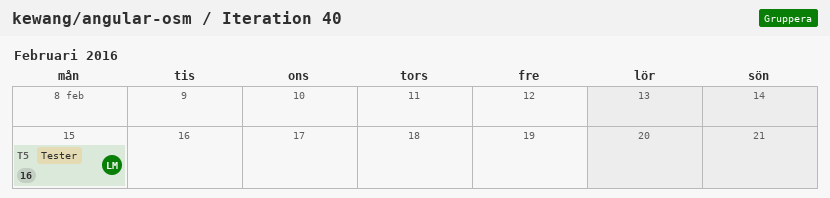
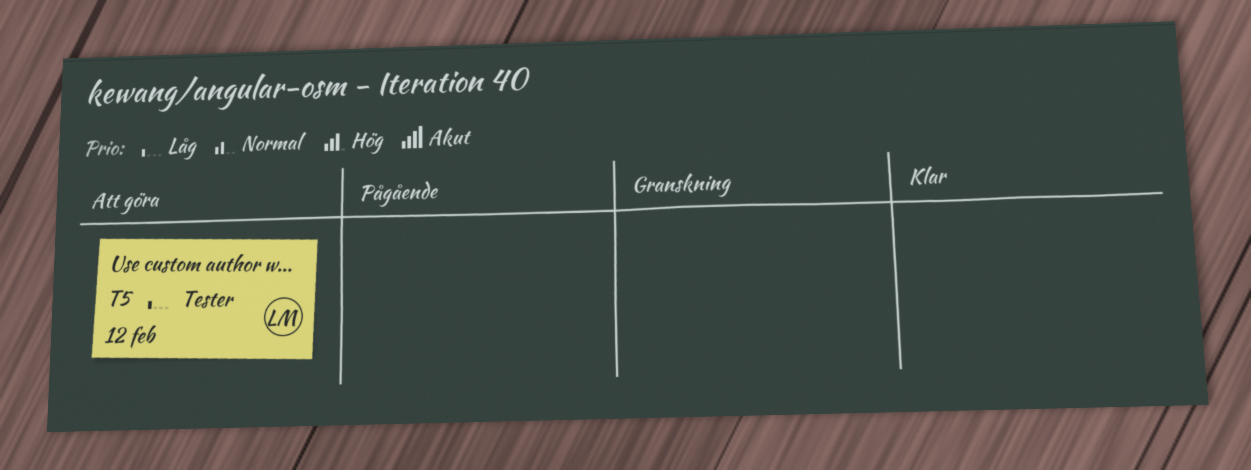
T5, due: Feb 15 -> Feb 12

